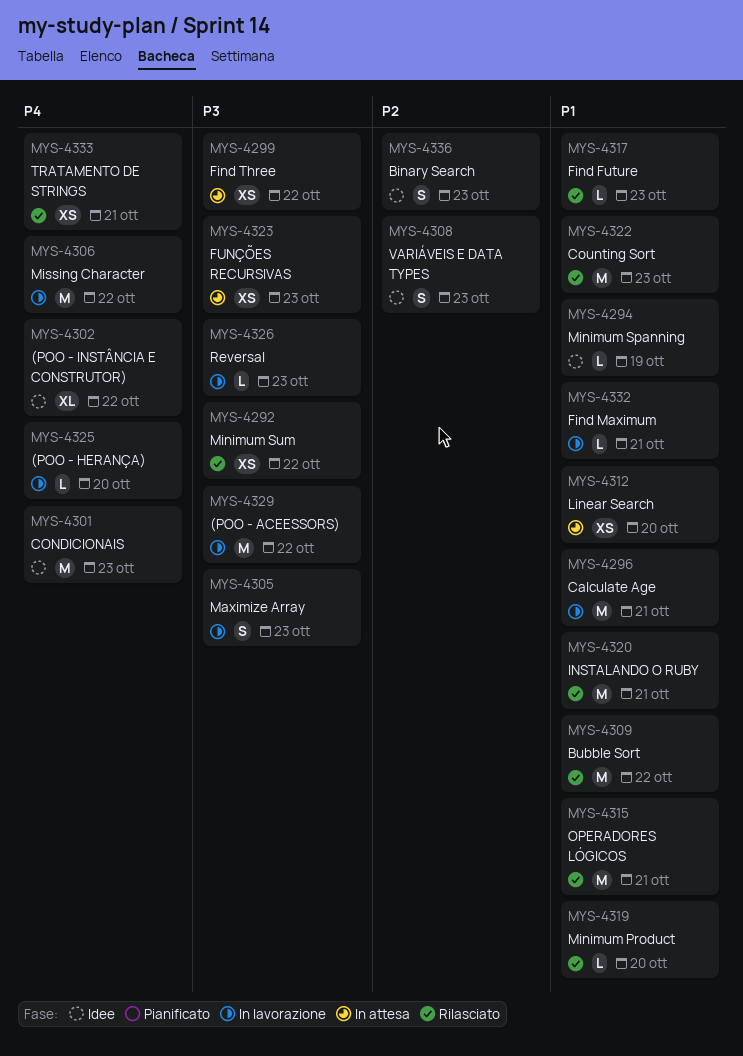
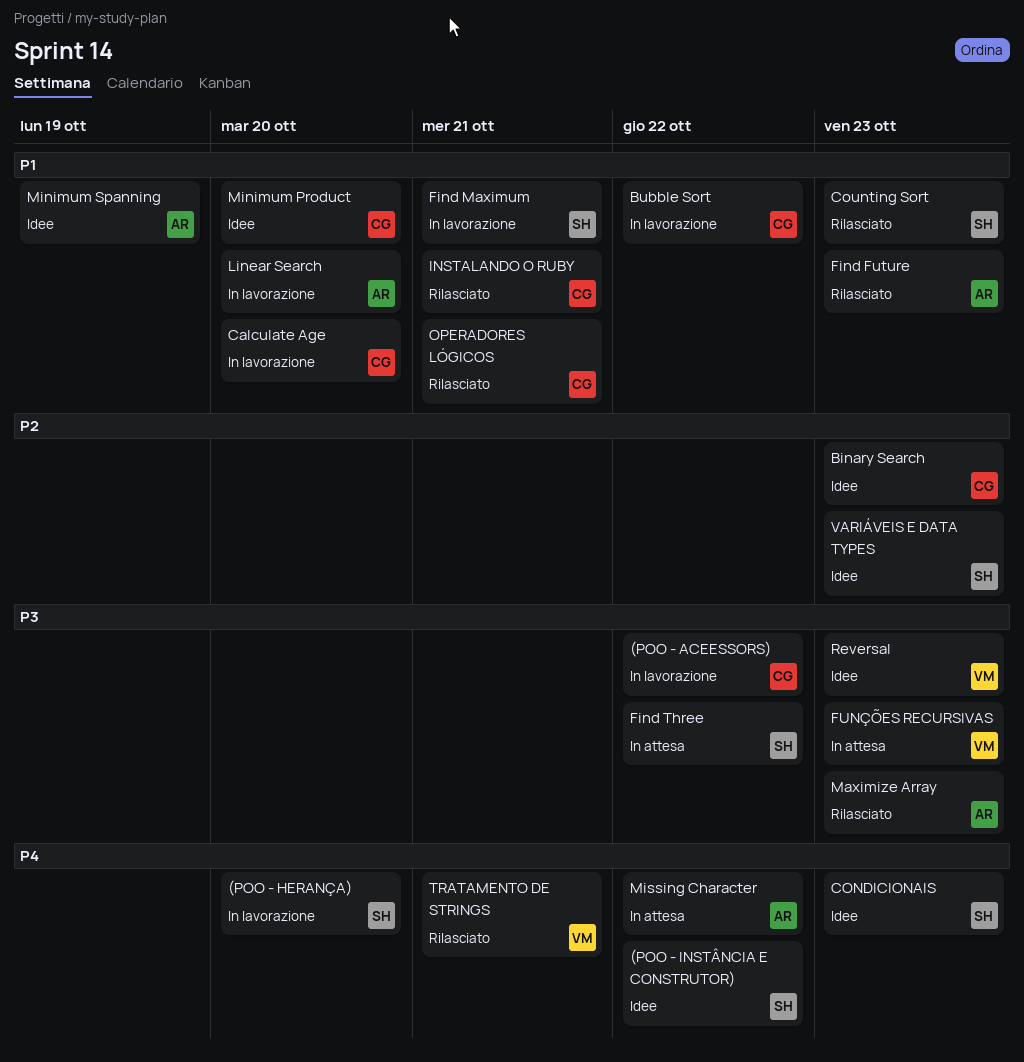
Bubble Sort, status: Rilasciato -> In lavorazione
Calculate Age, due: Oct 21 -> Oct 20
Linear Search, status: In attesa -> In lavorazione
Maximize Array, status: In lavorazione -> Rilasciato
Minimum Product, status: Rilasciato -> Idee
Minimum Sum: present -> none
Missing Character, status: In lavorazione -> In attesa
Reversal, status: In lavorazione -> Idee

